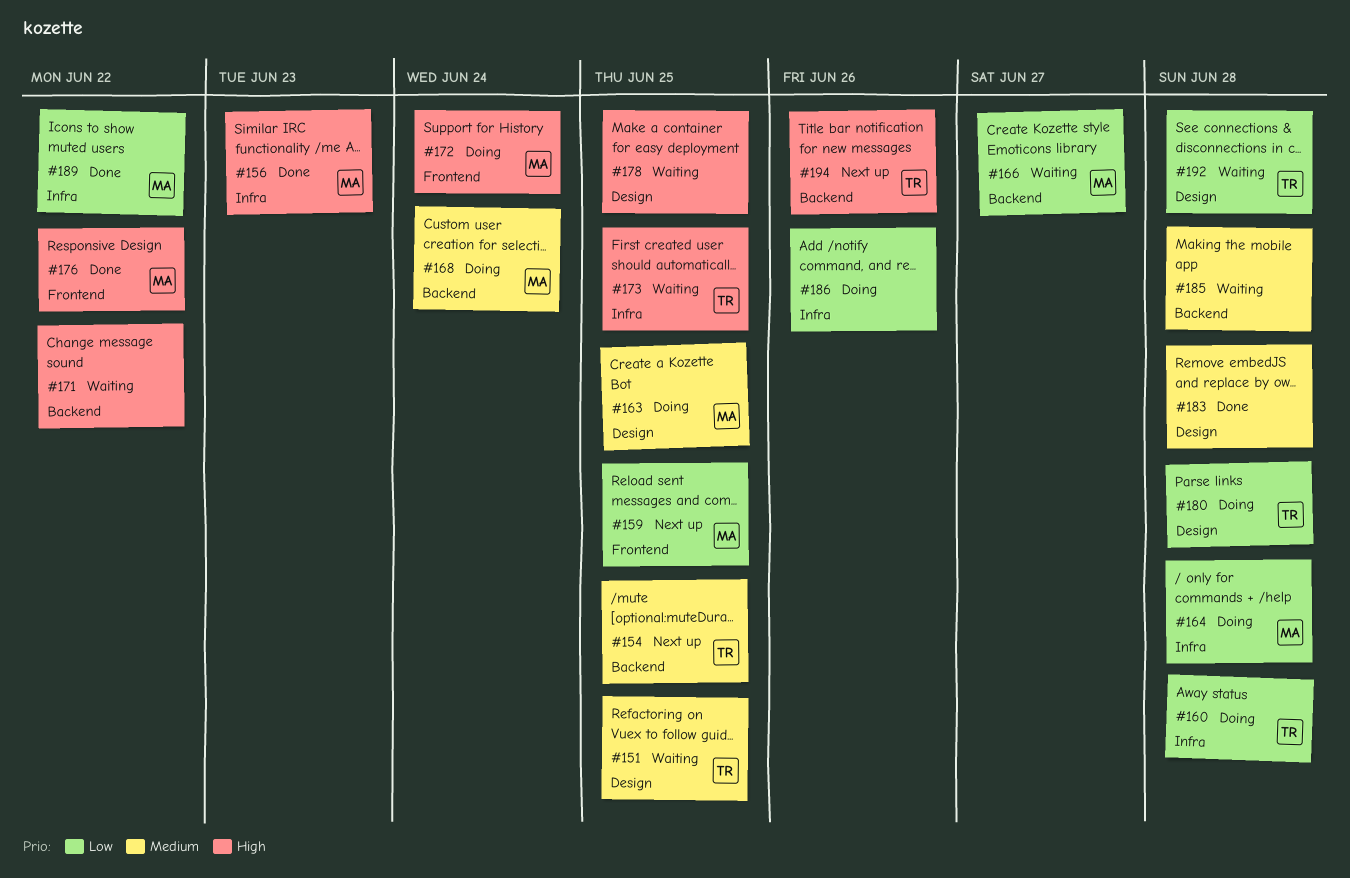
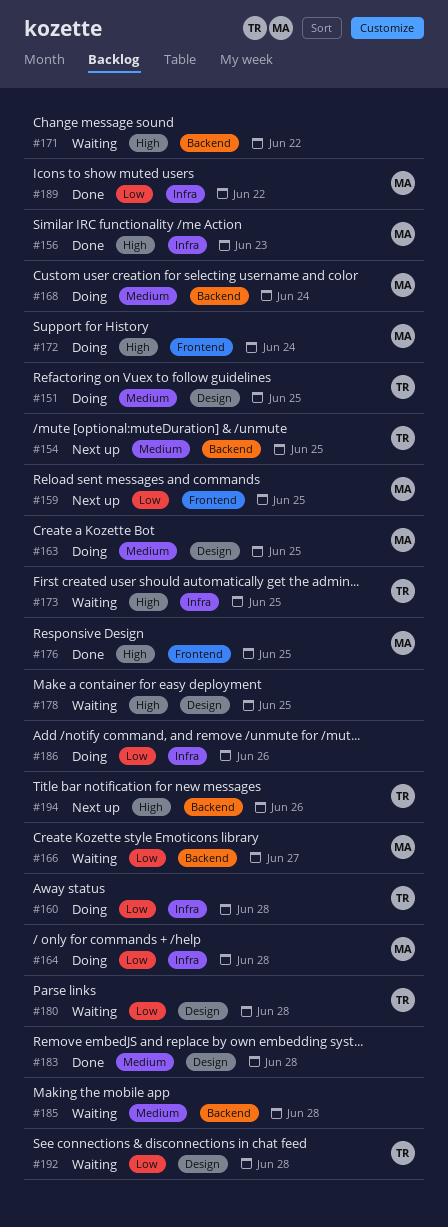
#151, status: Waiting -> Doing
#176, due: Jun 22 -> Jun 25
#180, status: Doing -> Waiting

